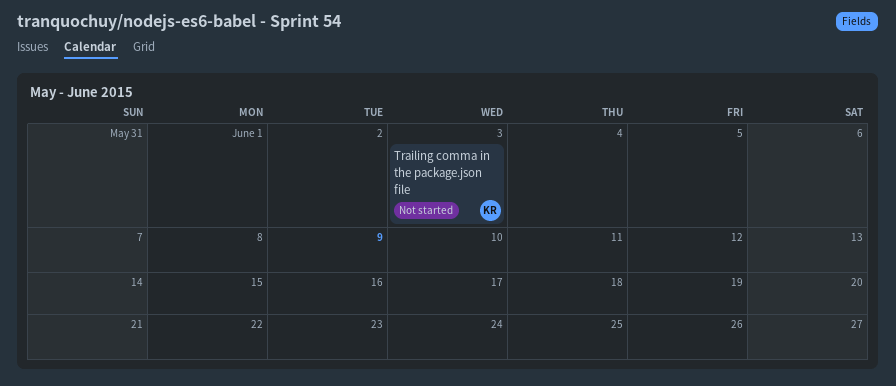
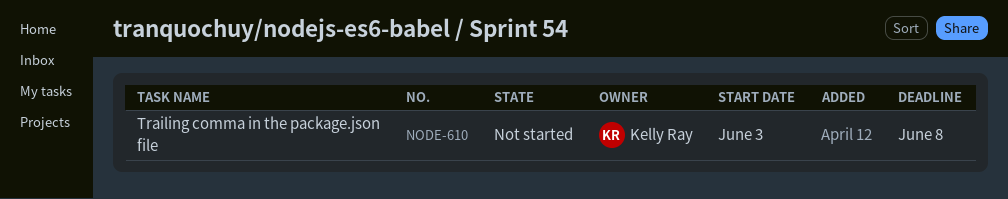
Trailing comma in the package.json file, due: Jun 3 -> Jun 8

